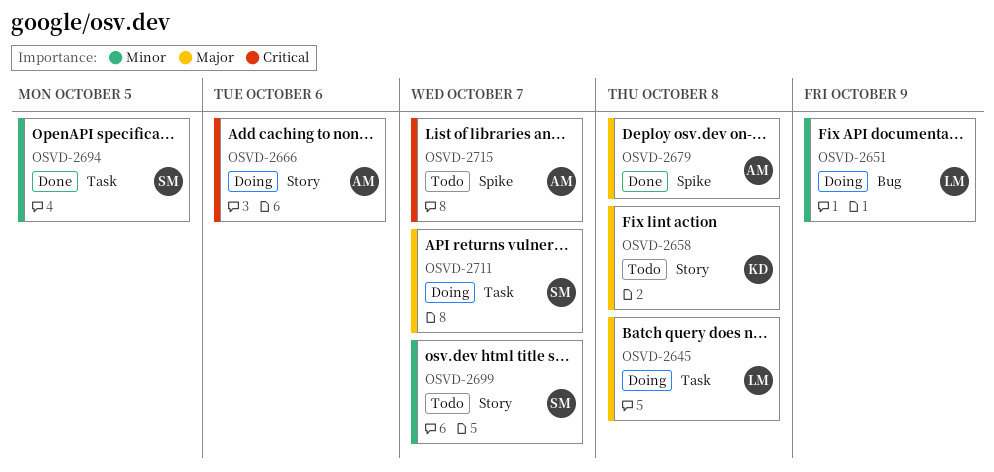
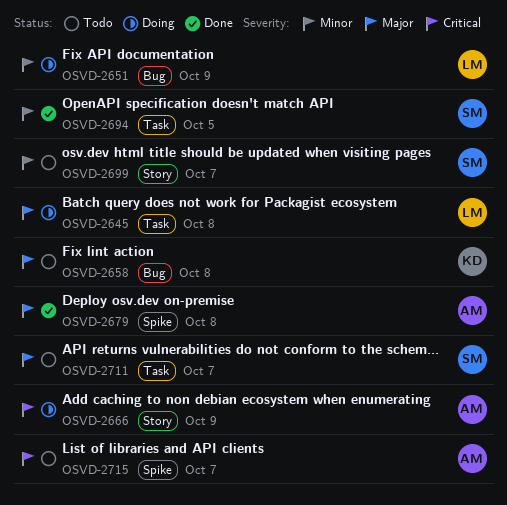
OSVD-2658, label: Story -> Bug
OSVD-2666, due: Oct 6 -> Oct 9
OSVD-2711, status: Doing -> Todo

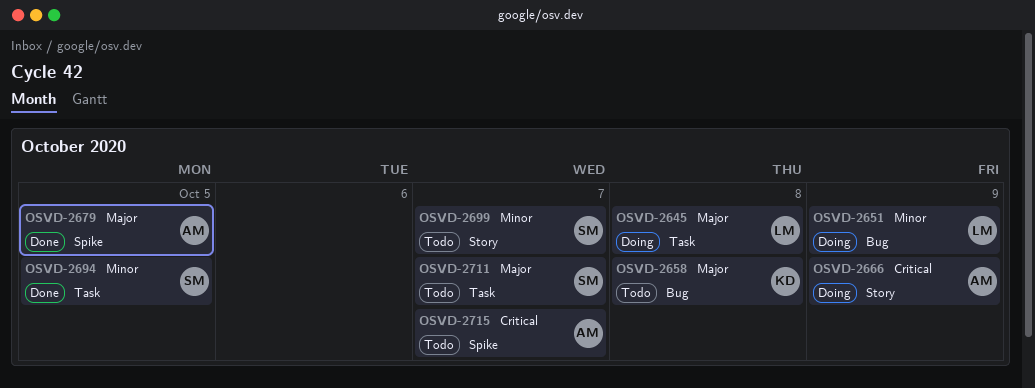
OSVD-2679, due: Oct 8 -> Oct 5

